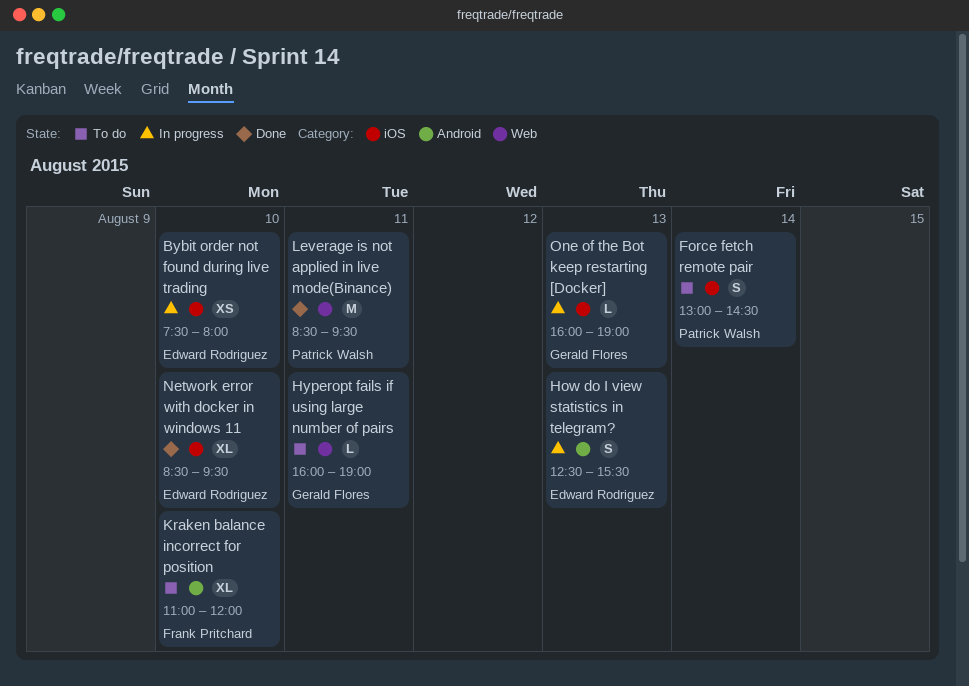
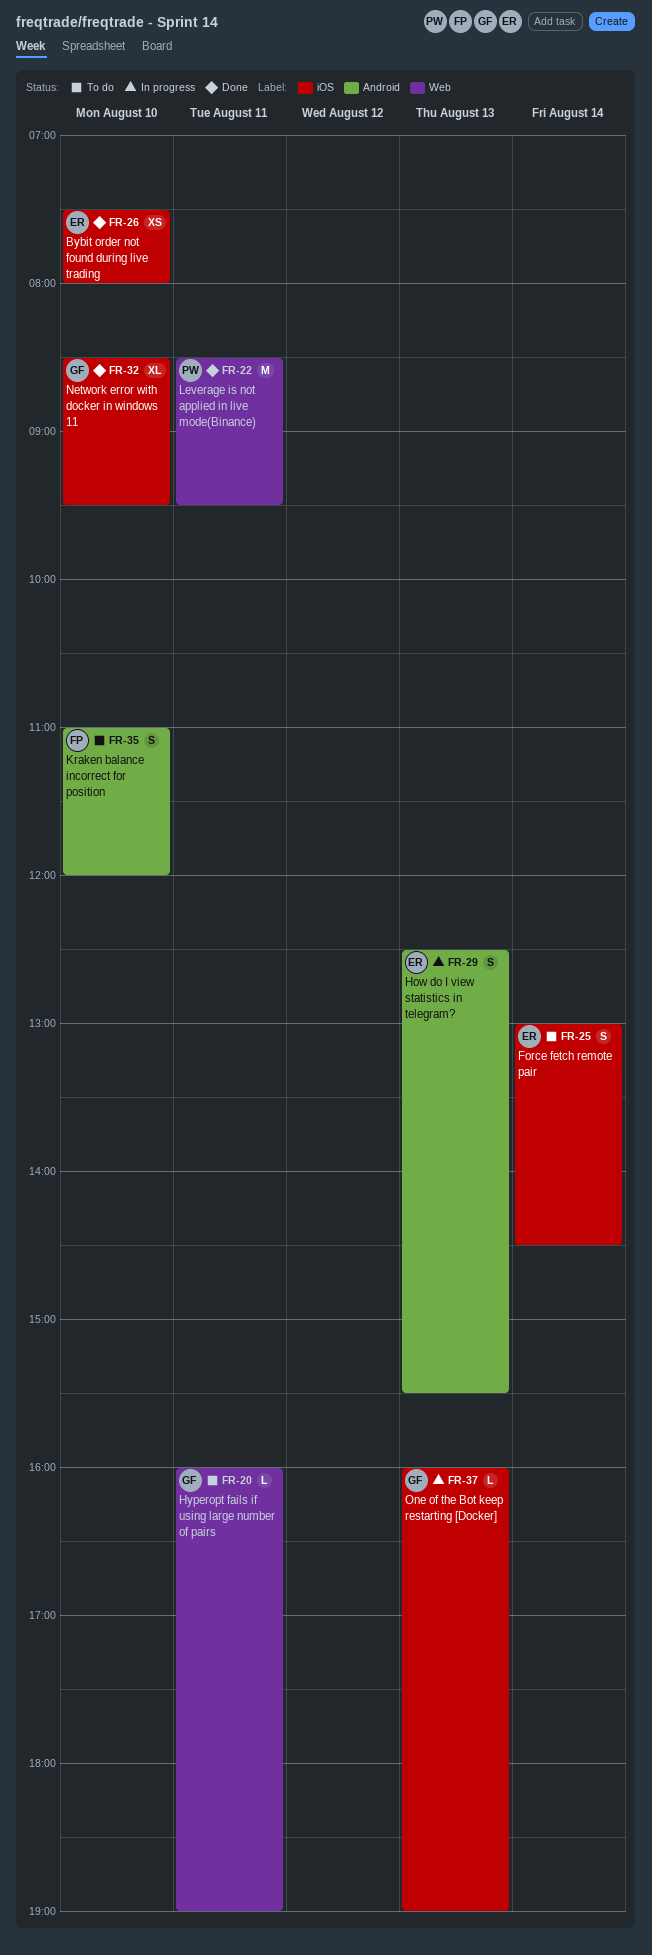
Bybit order not found during live trading, status: In progress -> Done
Force fetch remote pair, owner: Patrick Walsh -> Edward Rodriguez
Kraken balance incorrect for position, estimate: XL -> S
Network error with docker in windows 11, owner: Edward Rodriguez -> Gerald Flores

